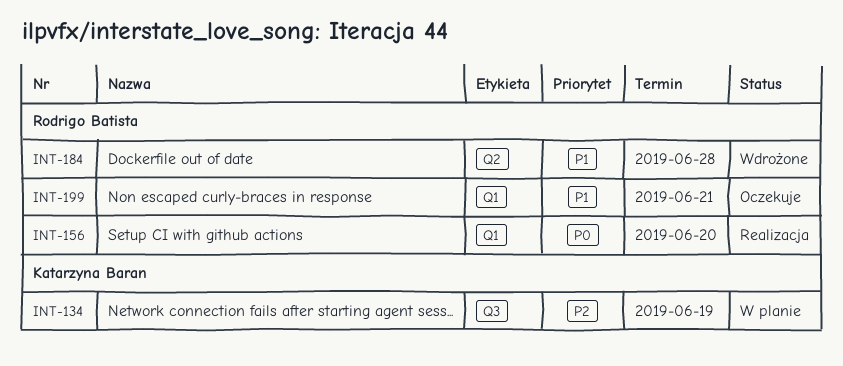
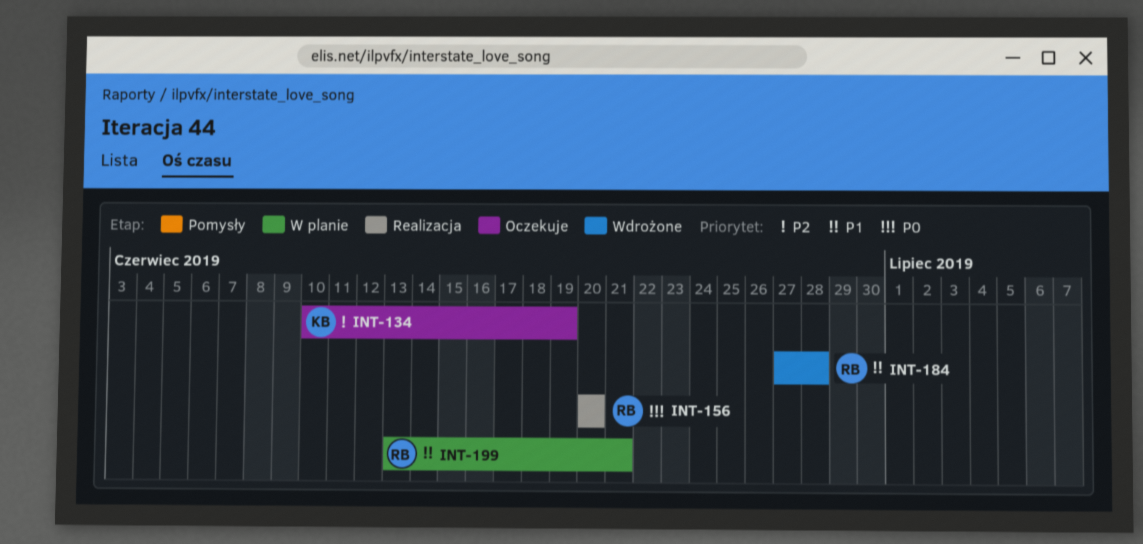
INT-134, status: W planie -> Oczekuje
INT-199, status: Oczekuje -> W planie

